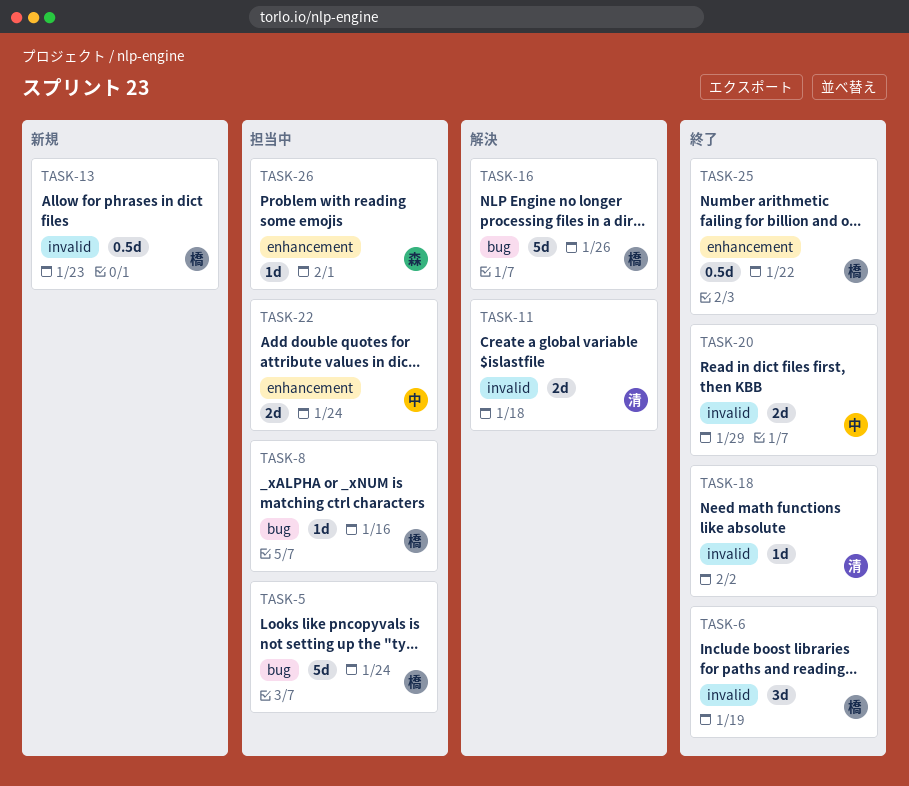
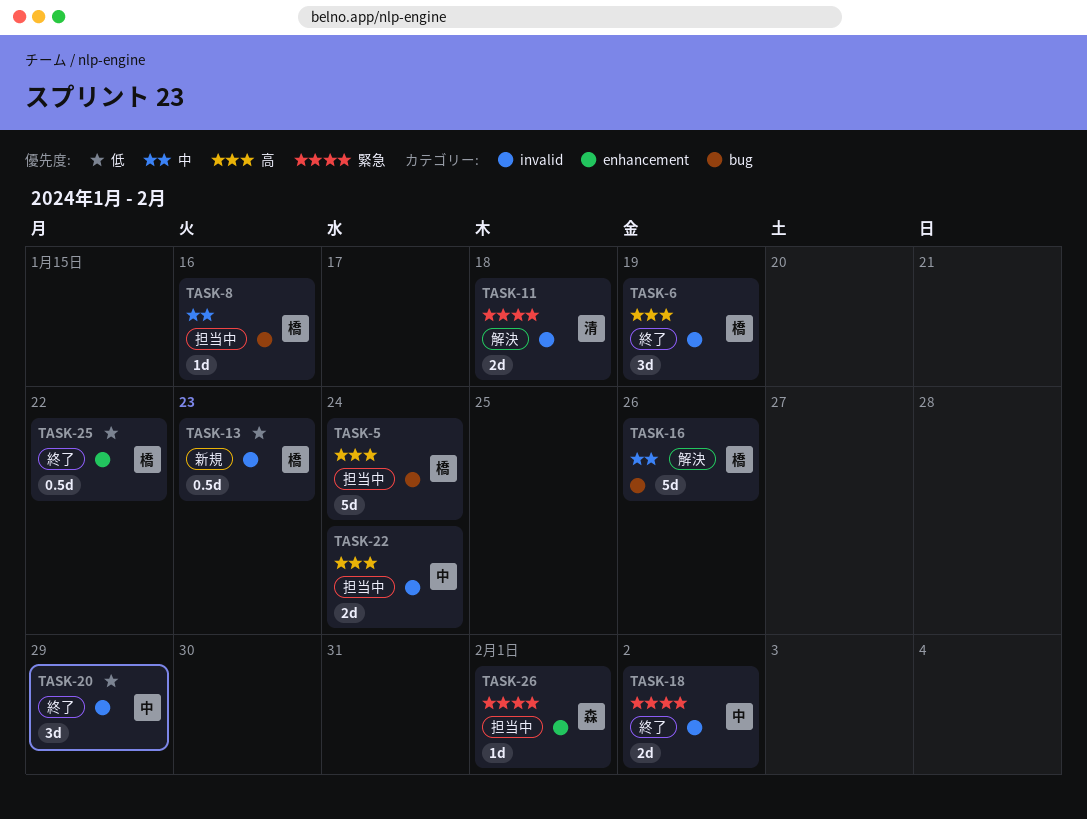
TASK-18, owner: 清 -> 中
TASK-18, estimate: 1d -> 2d
TASK-20, estimate: 2d -> 3d
TASK-22, label: enhancement -> invalid

